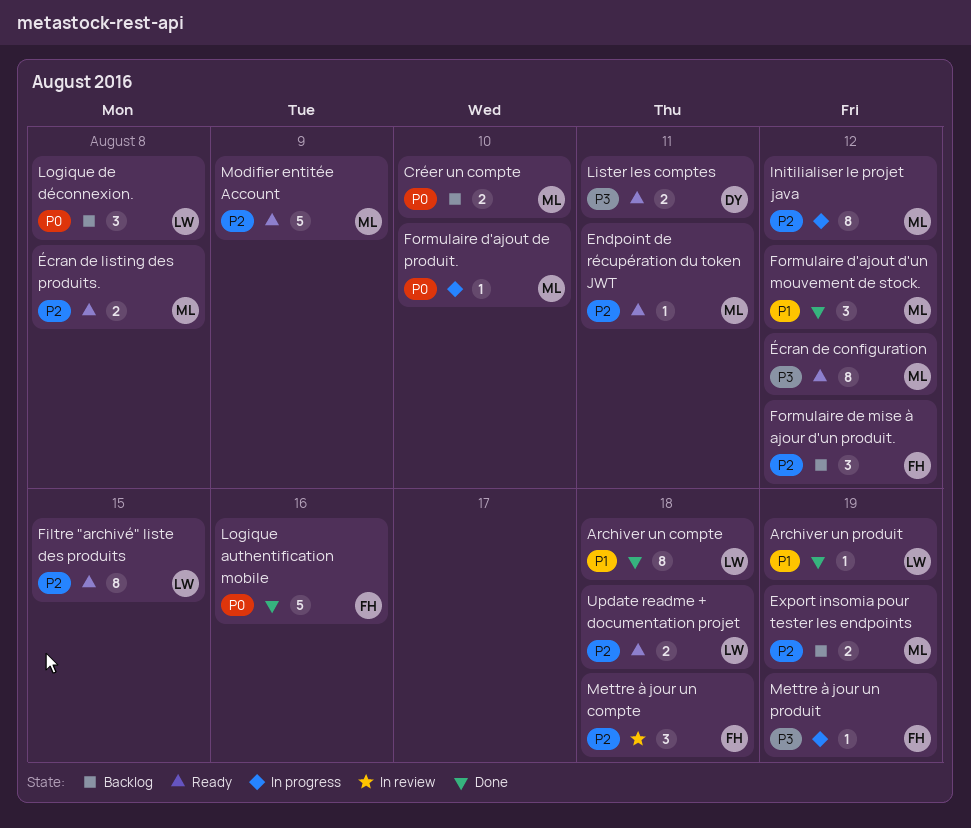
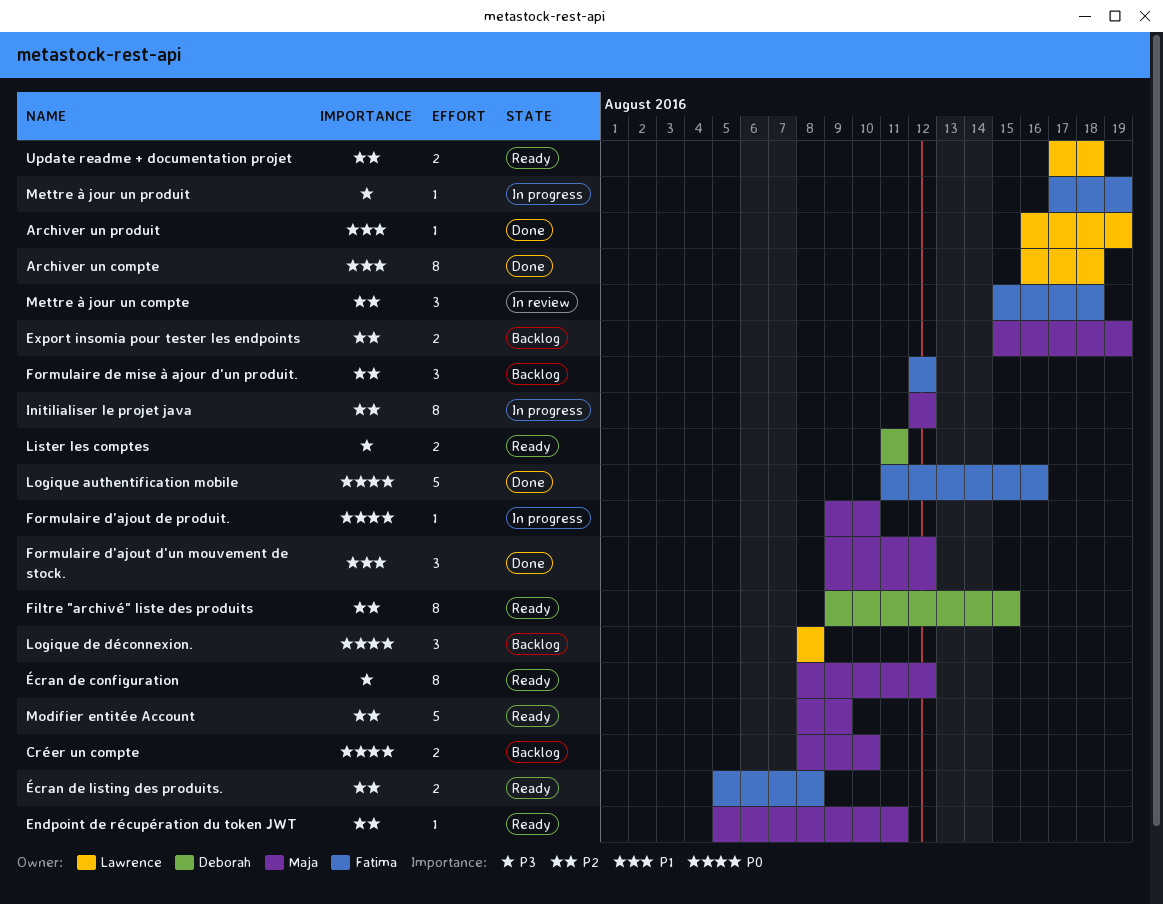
Filtre "archivé" liste des produits, owner: Lawrence -> Deborah
Écran de listing des produits., owner: Maja -> Fatima

